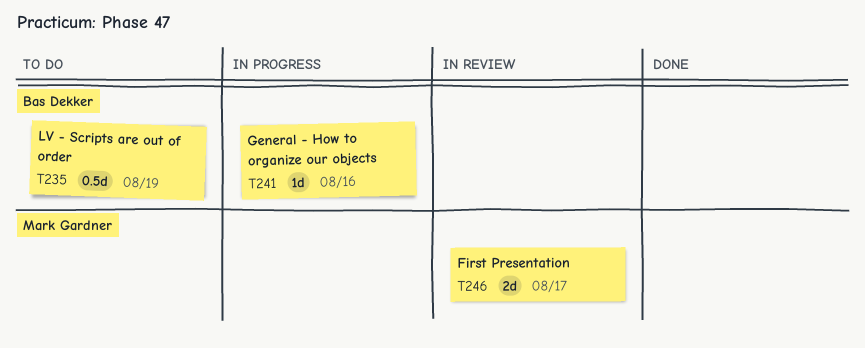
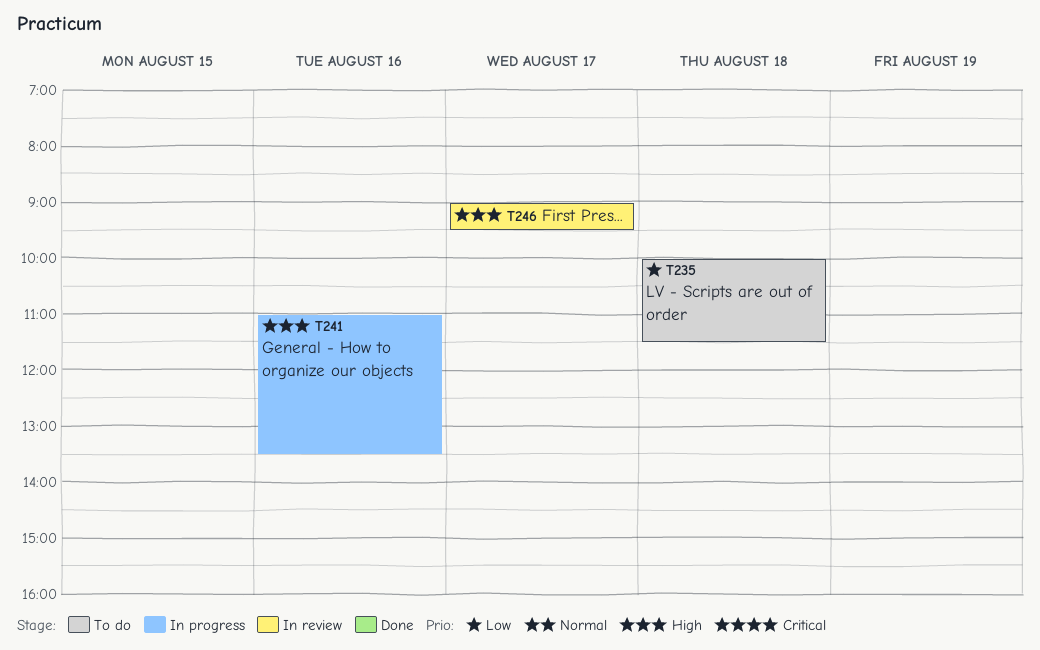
T235, day: Aug 19 -> Aug 18

